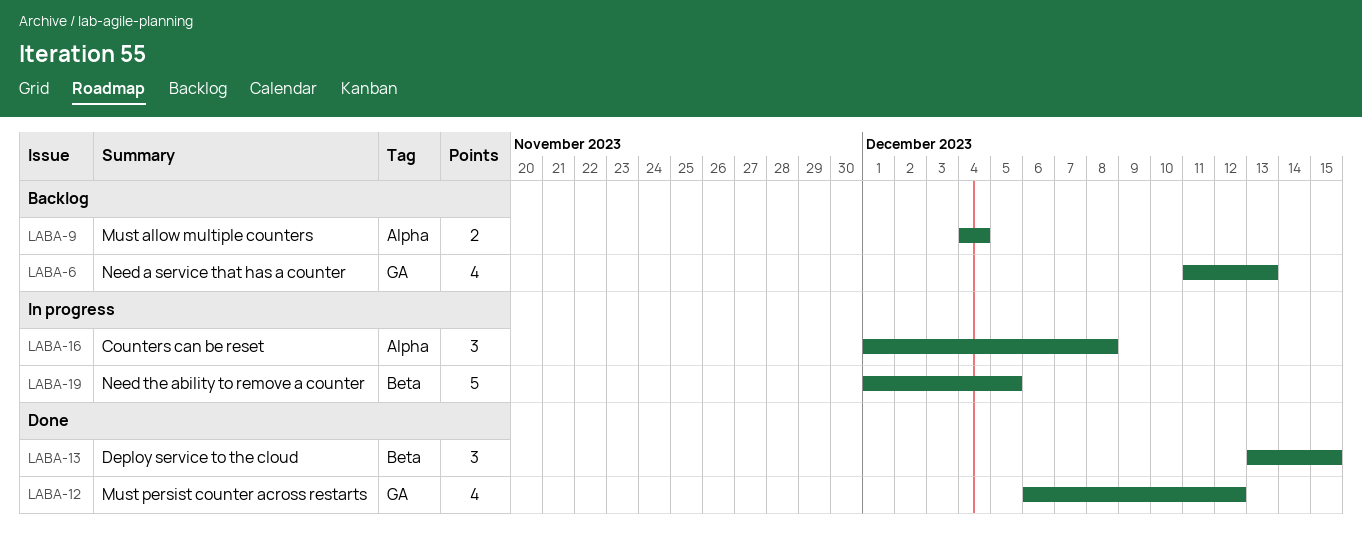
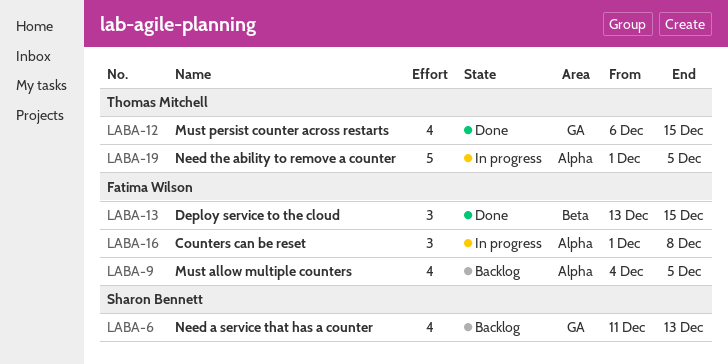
LABA-9, estimate: 2 -> 4
LABA-9, due: Dec 4 -> Dec 5
LABA-12, due: Dec 12 -> Dec 15
LABA-19, label: Beta -> Alpha

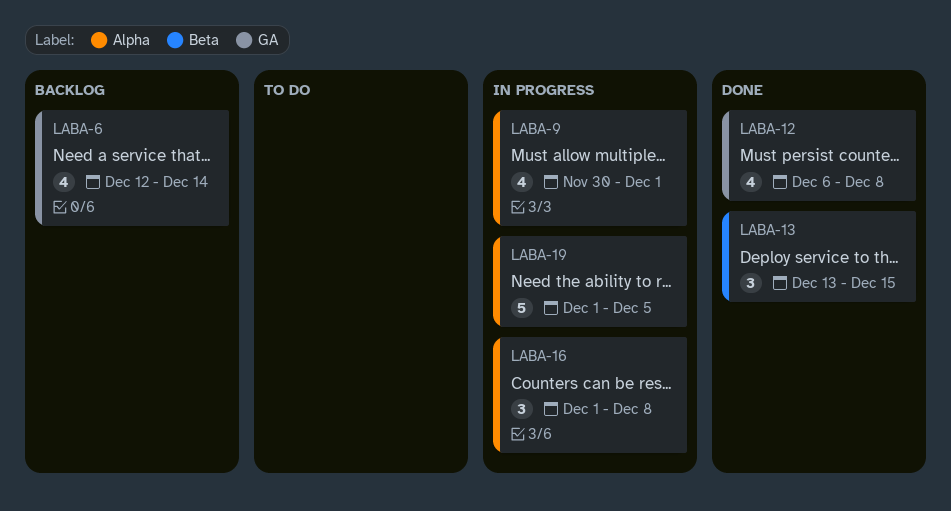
LABA-6, start: Dec 11 -> Dec 12
LABA-6, due: Dec 13 -> Dec 14
LABA-9, status: Backlog -> In progress
LABA-9, start: Dec 4 -> Nov 30
LABA-9, due: Dec 5 -> Dec 1
LABA-12, due: Dec 15 -> Dec 8

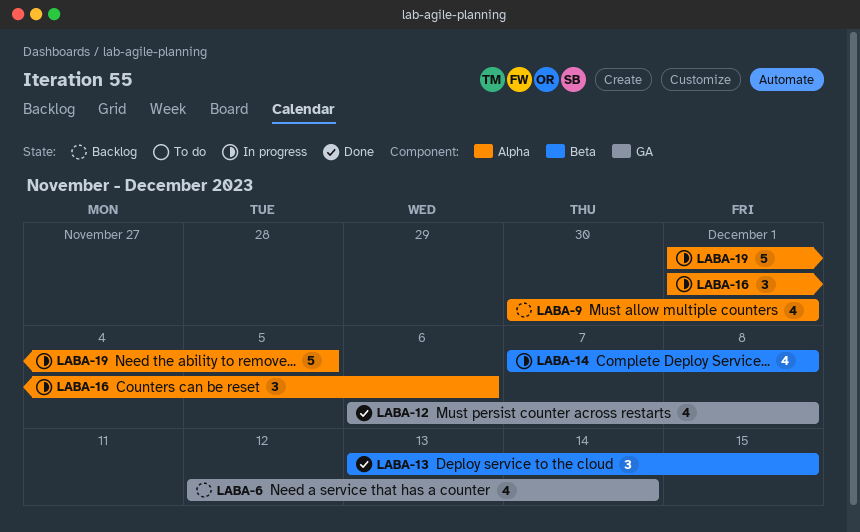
LABA-9, status: In progress -> Backlog
LABA-14: none -> present
LABA-16, due: Dec 8 -> Dec 6

